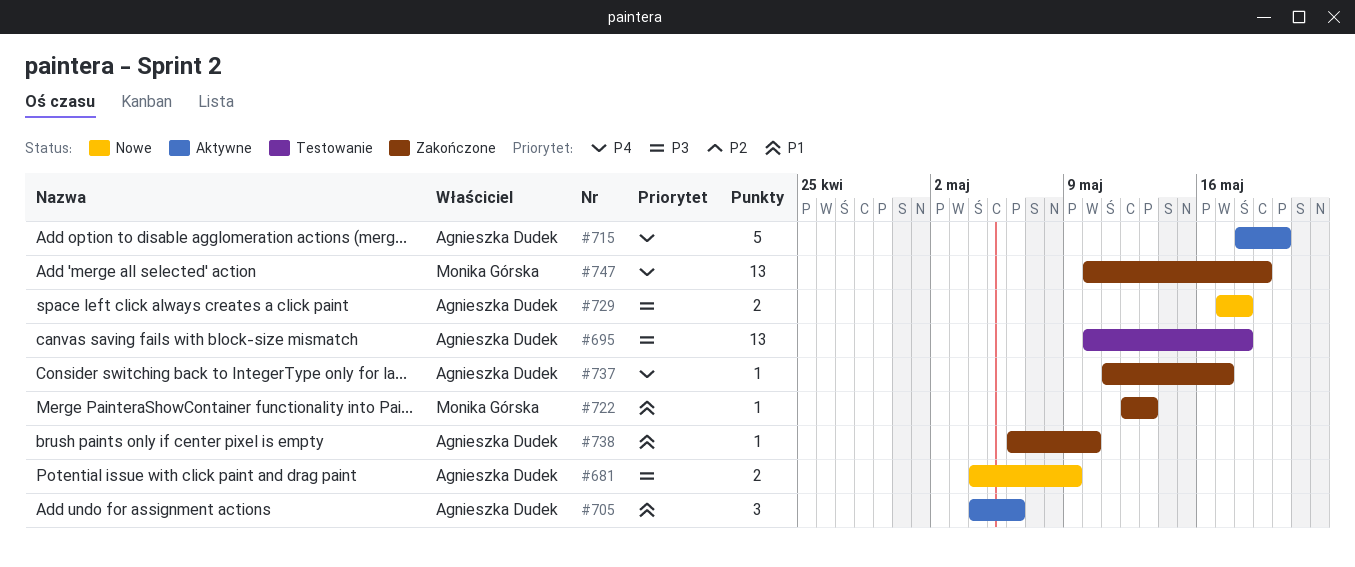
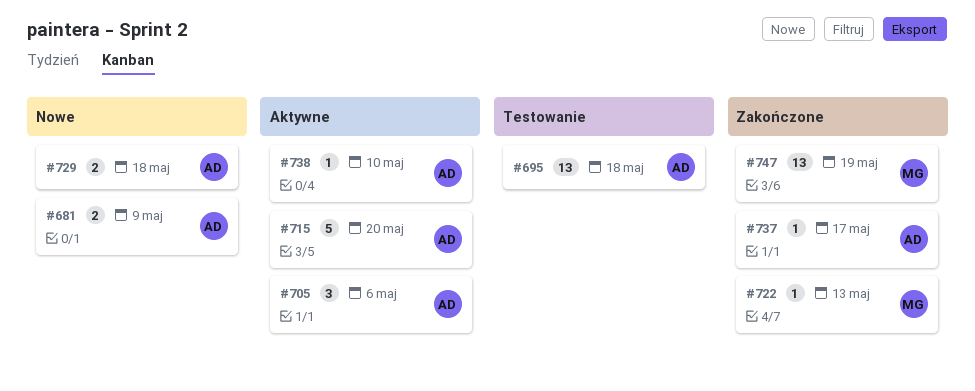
#738, status: Zakończone -> Aktywne

